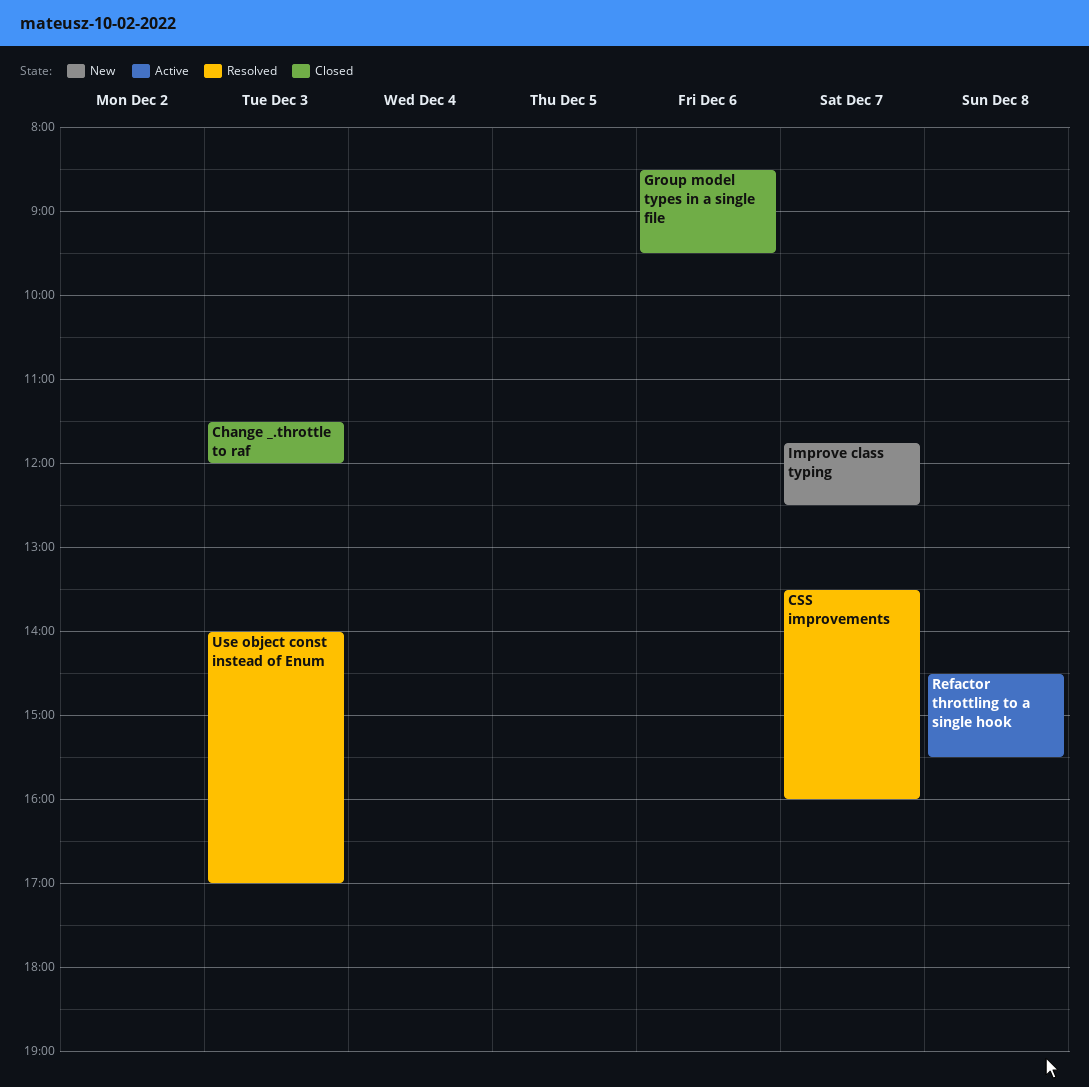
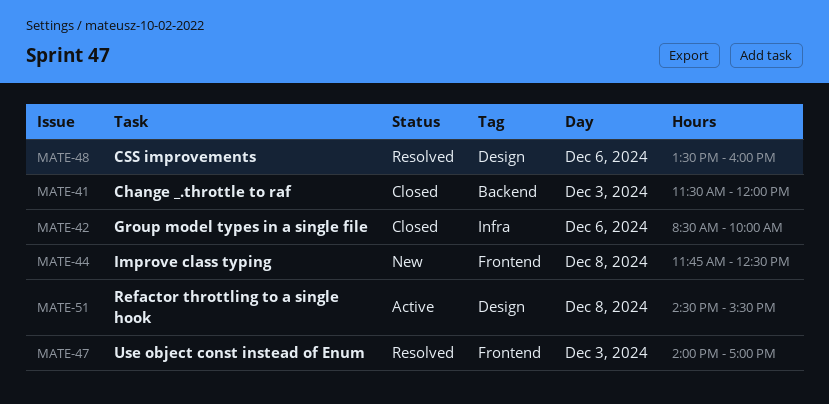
CSS improvements, day: Dec 7 -> Dec 6
Group model types in a single file, ends: 09:30 -> 10:00
Improve class typing, day: Dec 7 -> Dec 8

